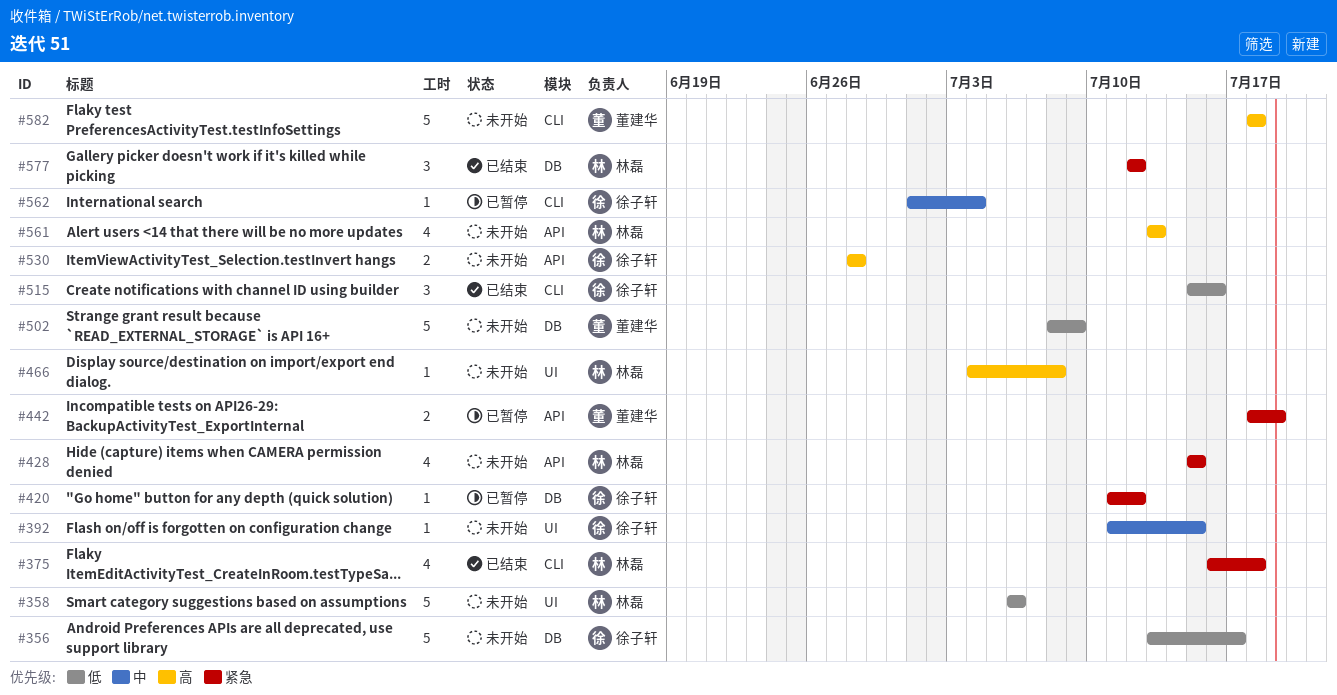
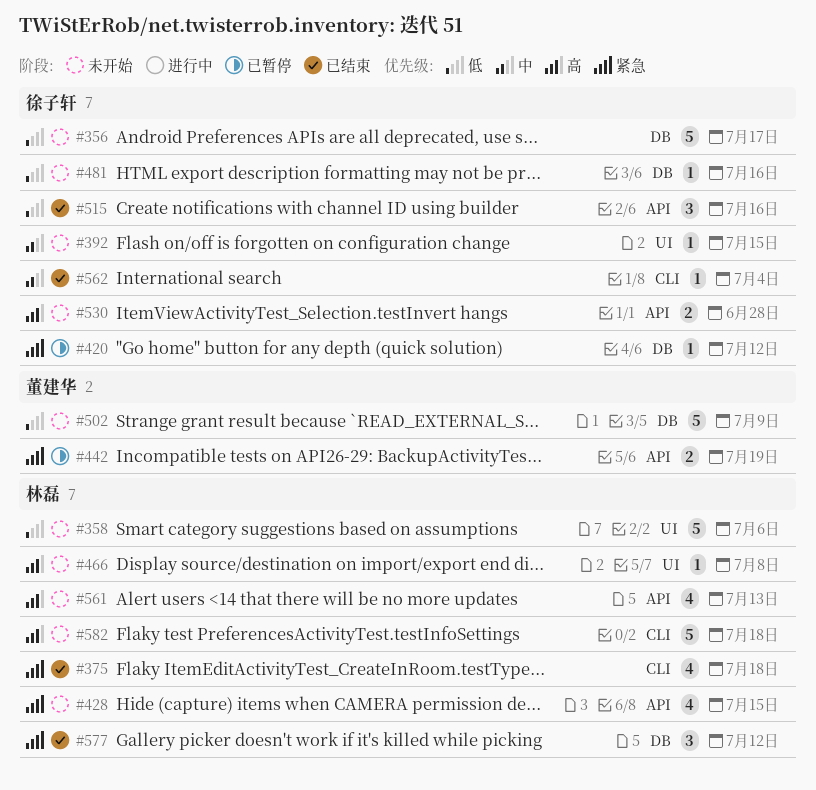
#481: none -> present
#515, label: CLI -> API
#562, status: 已暂停 -> 已结束
#582, owner: 董建华 -> 林磊

